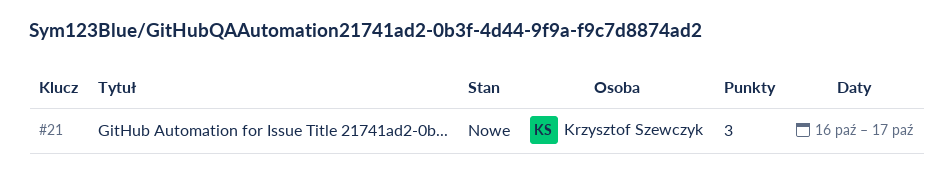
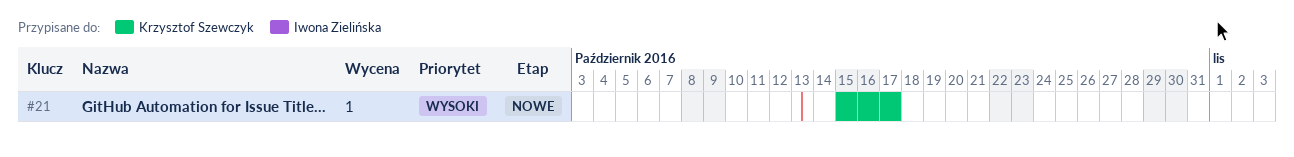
#21, estimate: 3 -> 1
#21, start: Oct 16 -> Oct 15

